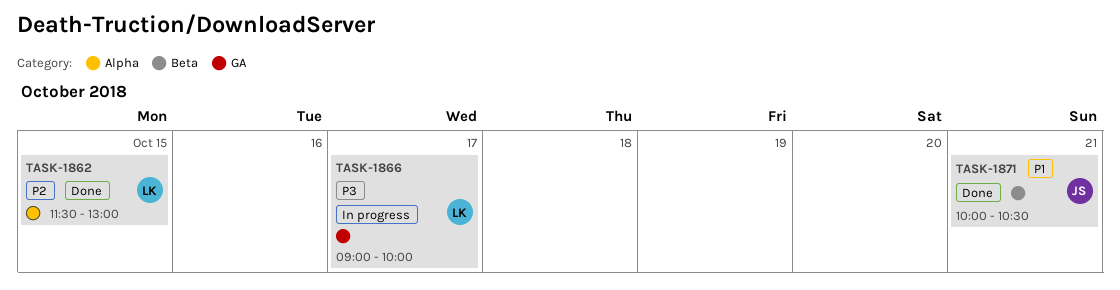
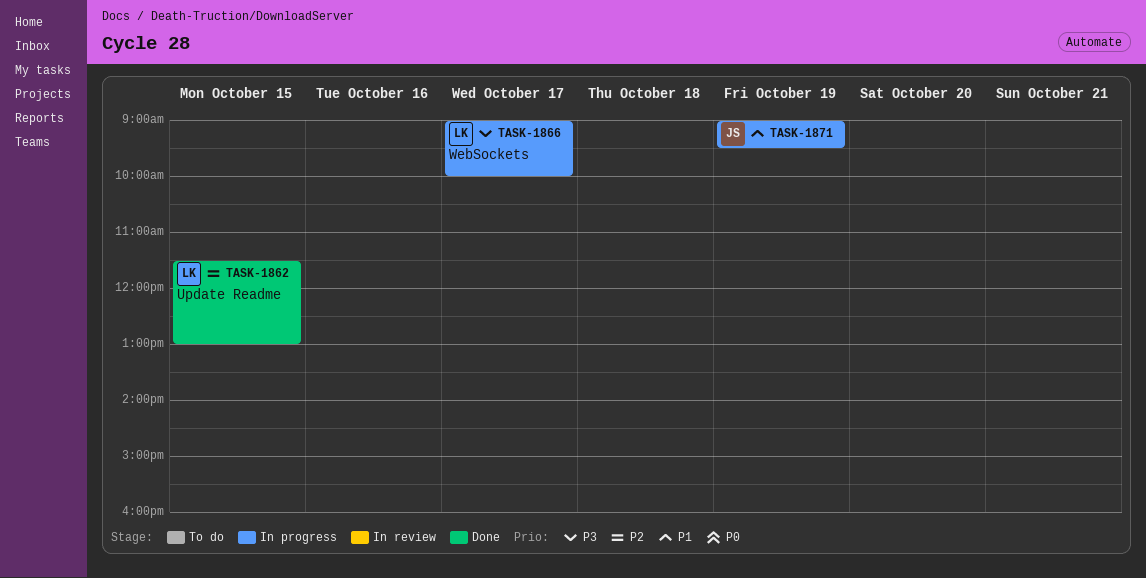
TASK-1871, status: Done -> In progress
TASK-1871, day: Oct 21 -> Oct 19
TASK-1871, begins: 10:00 -> 09:00
TASK-1871, ends: 10:30 -> 09:30

